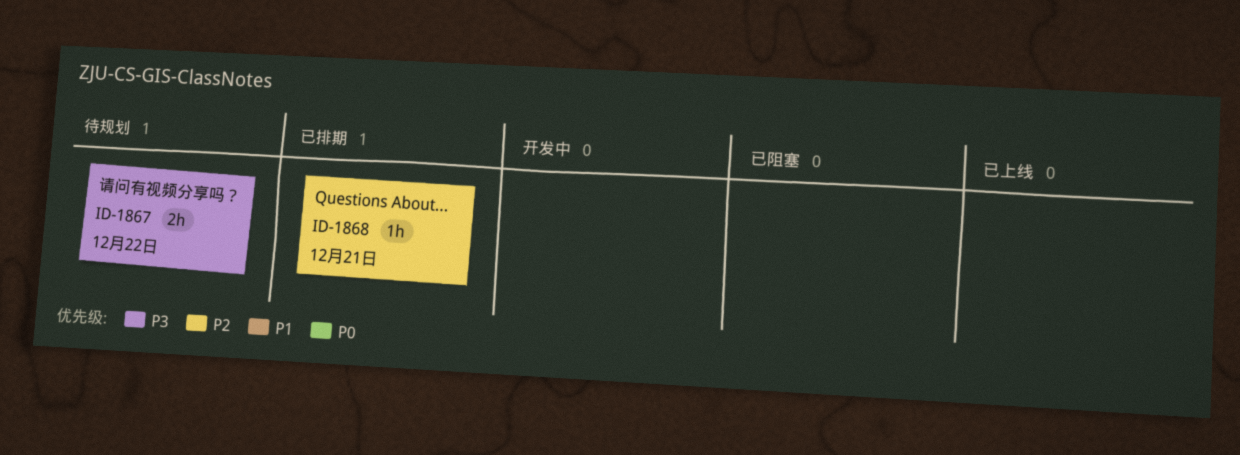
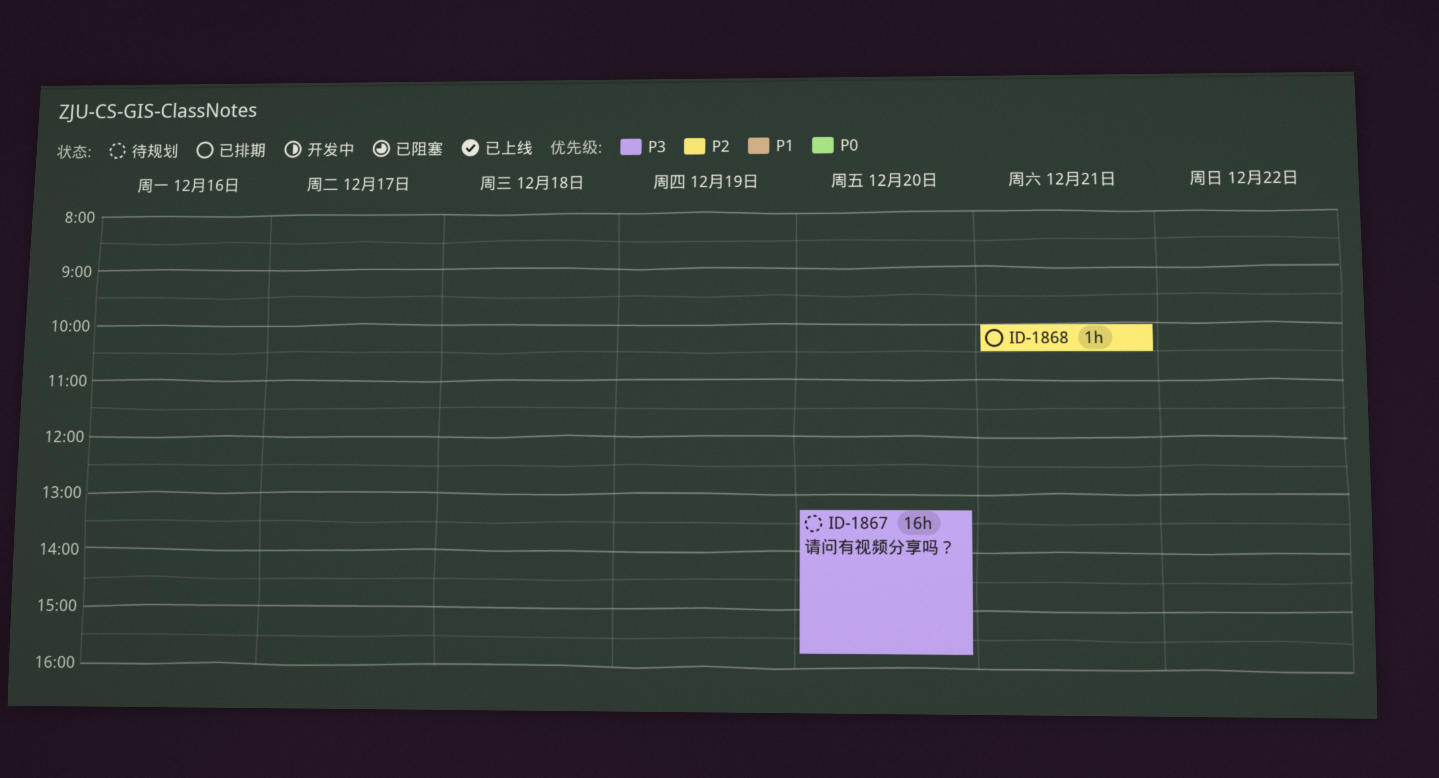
ID-1867, estimate: 2h -> 16h
ID-1867, day: Dec 22 -> Dec 20

